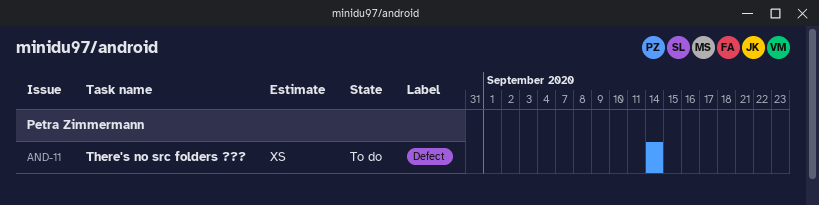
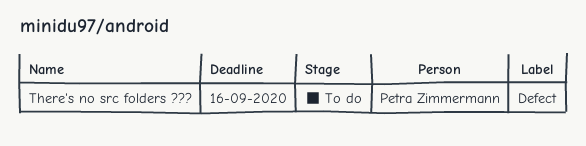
There's no src folders ???, due: Sep 14 -> Sep 16

